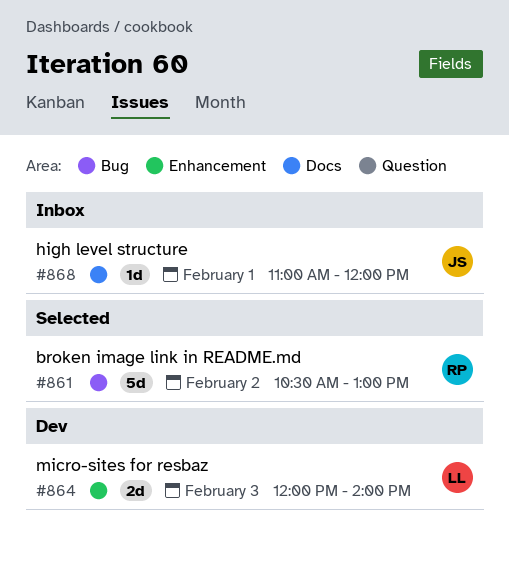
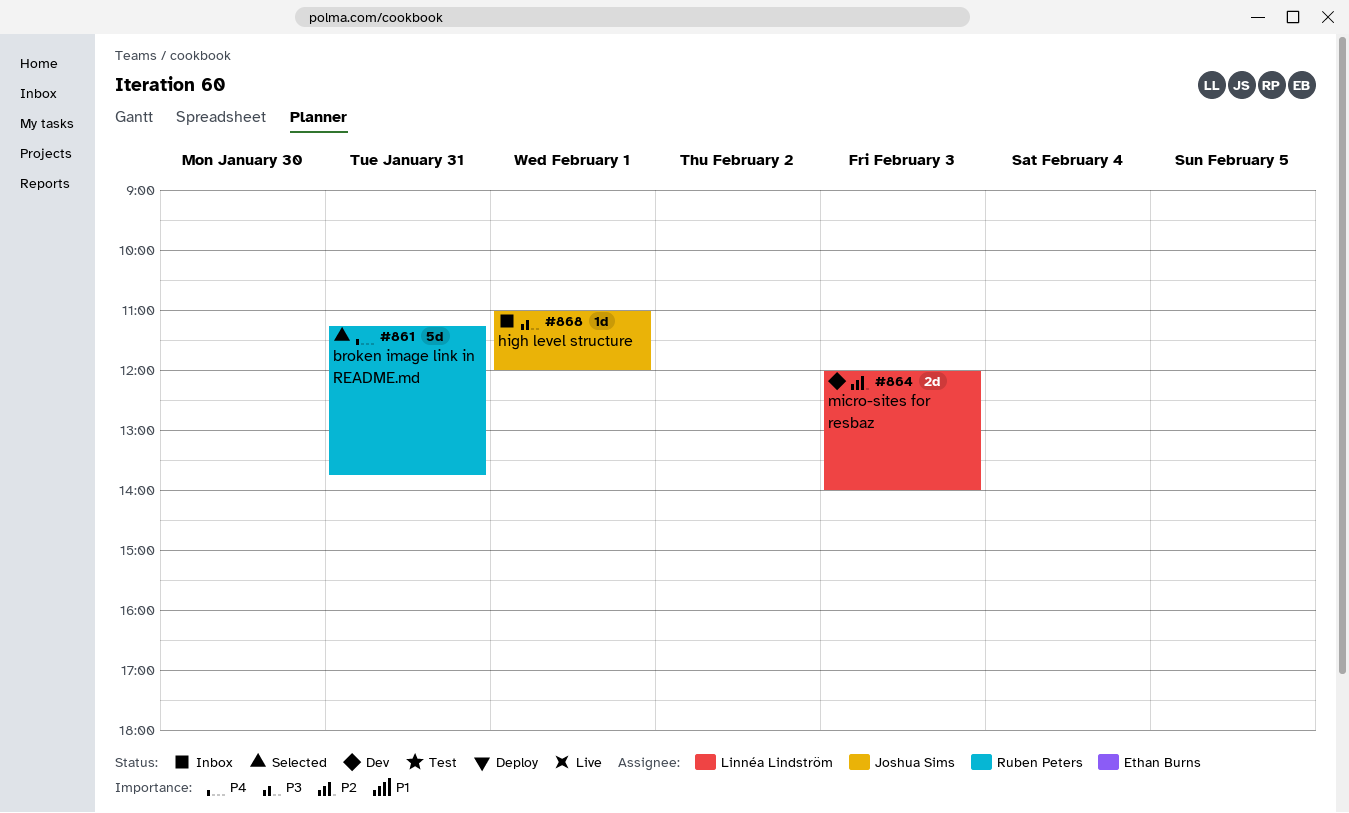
#861, day: Feb 2 -> Jan 31
#861, begins: 10:30 -> 11:15
#861, ends: 13:00 -> 13:45

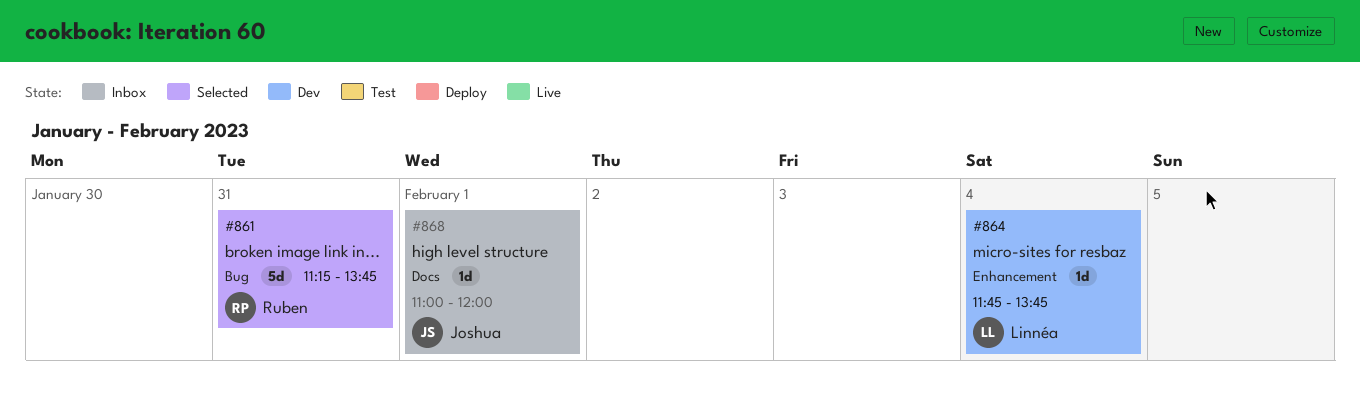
#864, estimate: 2d -> 1d
#864, day: Feb 3 -> Feb 4
#864, begins: 12:00 -> 11:45
#864, ends: 14:00 -> 13:45

